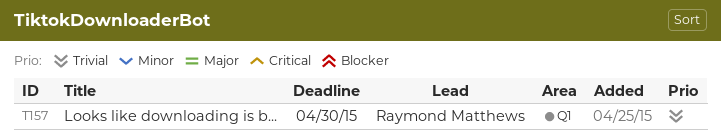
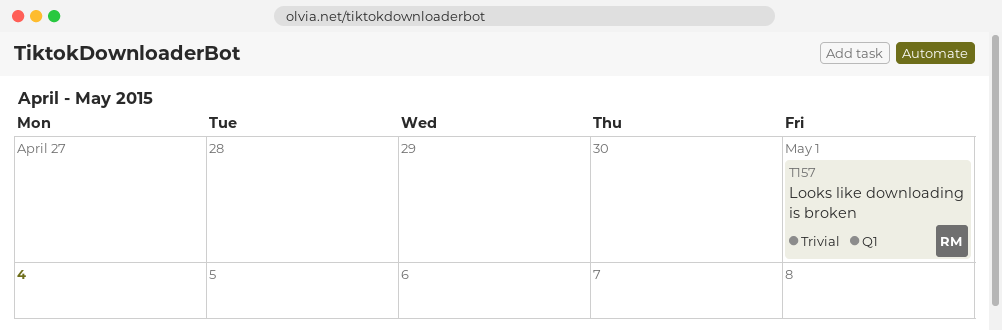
T157, due: Apr 30 -> May 1

